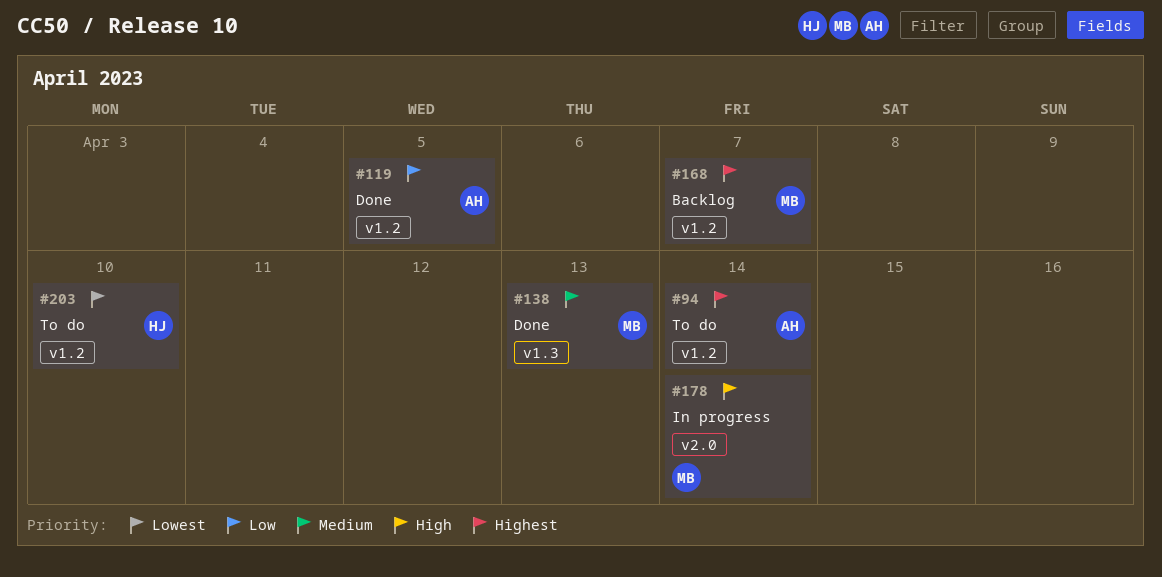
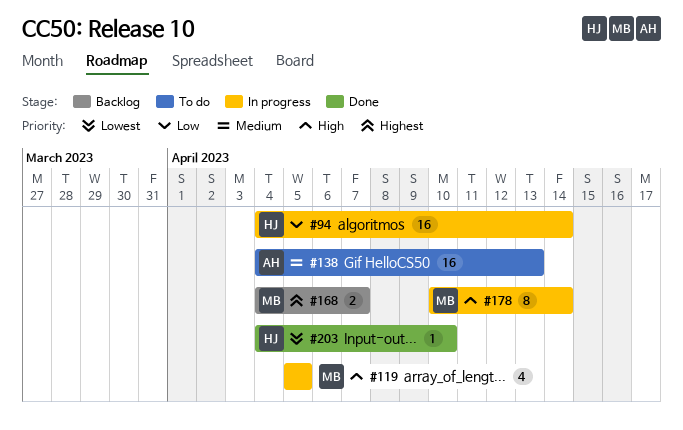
#94, status: To do -> In progress
#94, owner: AH -> HJ
#94, priority: Highest -> Low
#119, status: Done -> In progress
#119, owner: AH -> MB
#119, priority: Low -> High
#138, status: Done -> To do
#138, owner: MB -> AH
#203, status: To do -> Done

